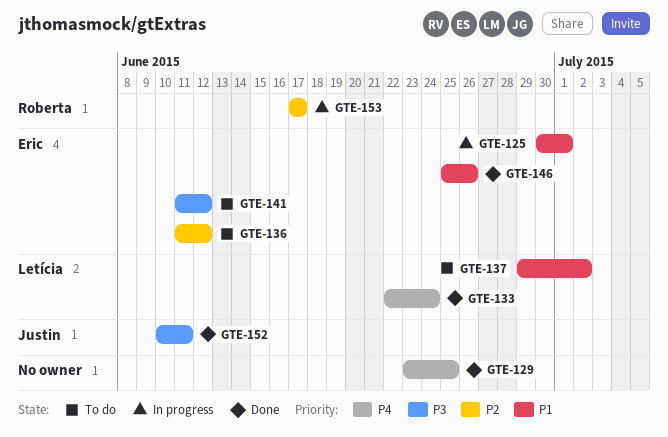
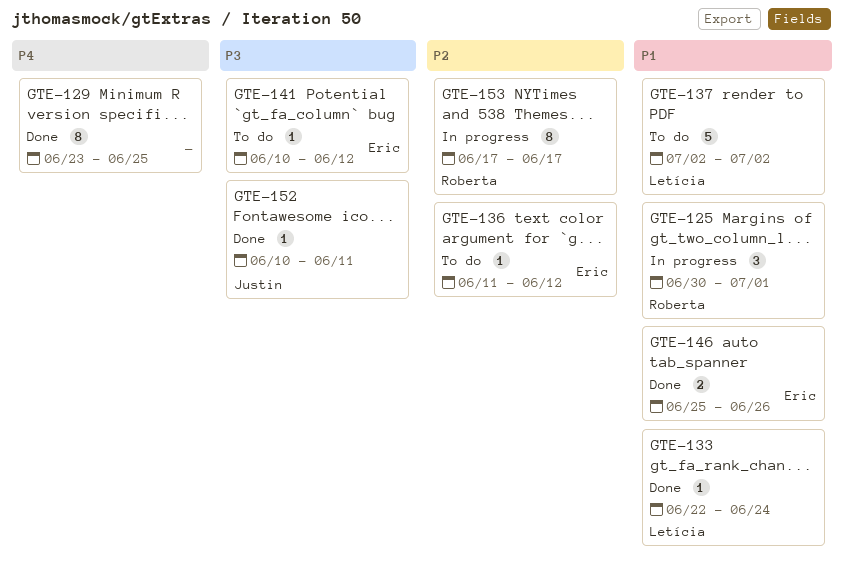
GTE-125, owner: Eric -> Roberta
GTE-133, priority: P4 -> P1
GTE-137, start: Jun 29 -> Jul 2
GTE-141, start: Jun 11 -> Jun 10

